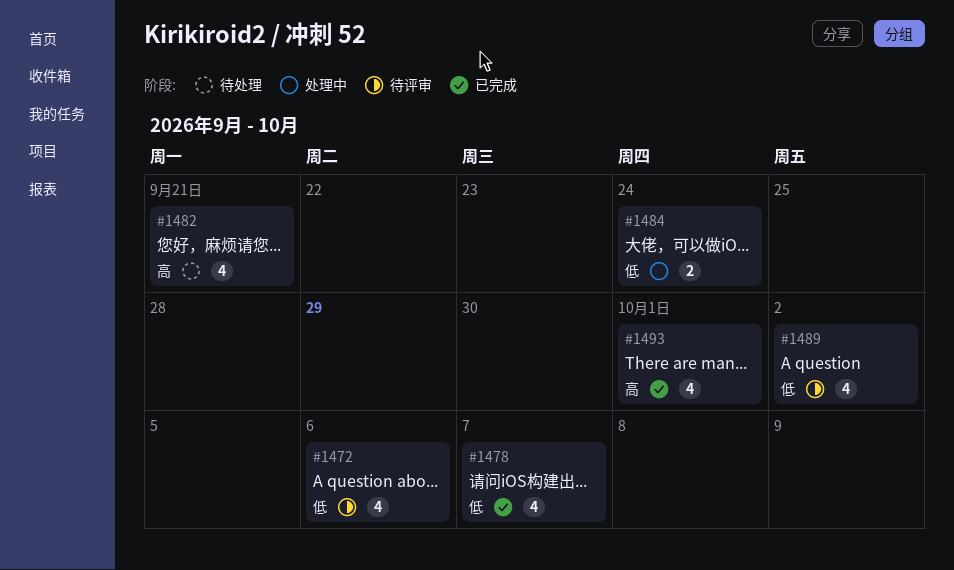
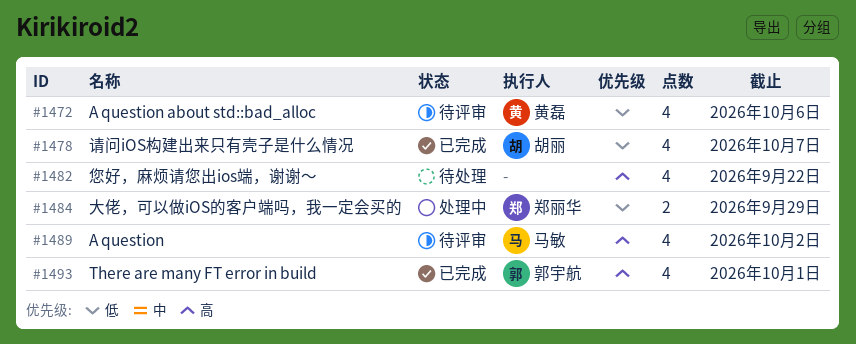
#1482, due: Sep 21 -> Sep 22
#1484, due: Sep 24 -> Sep 29
#1489, priority: 低 -> 高

